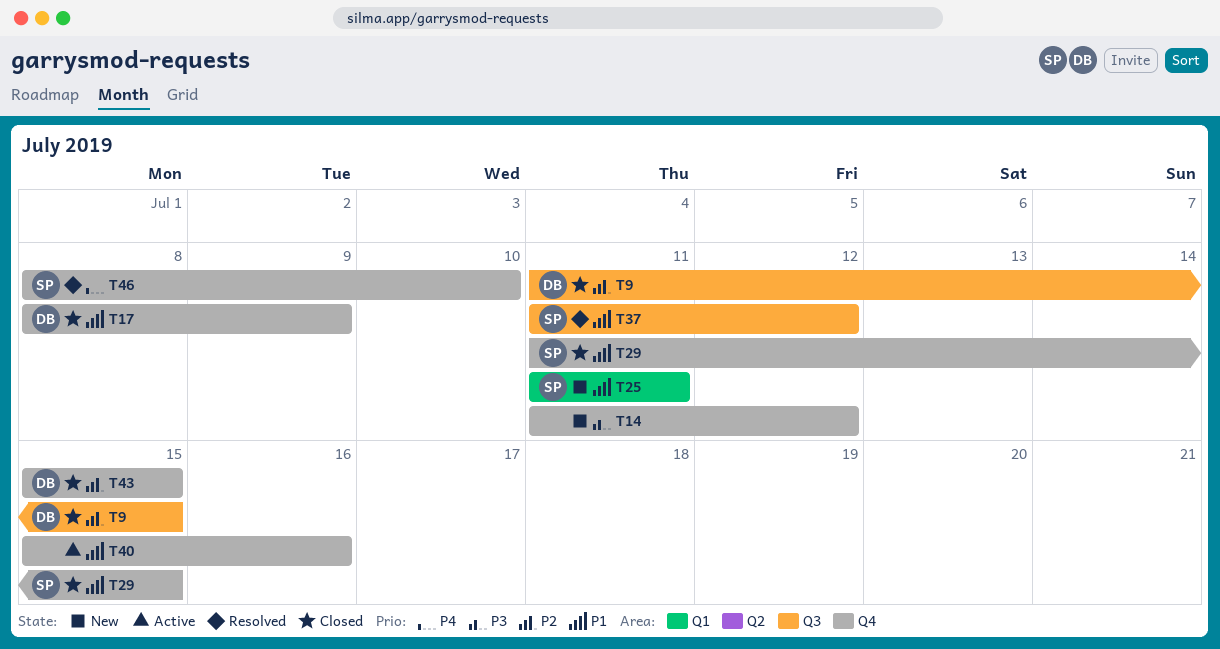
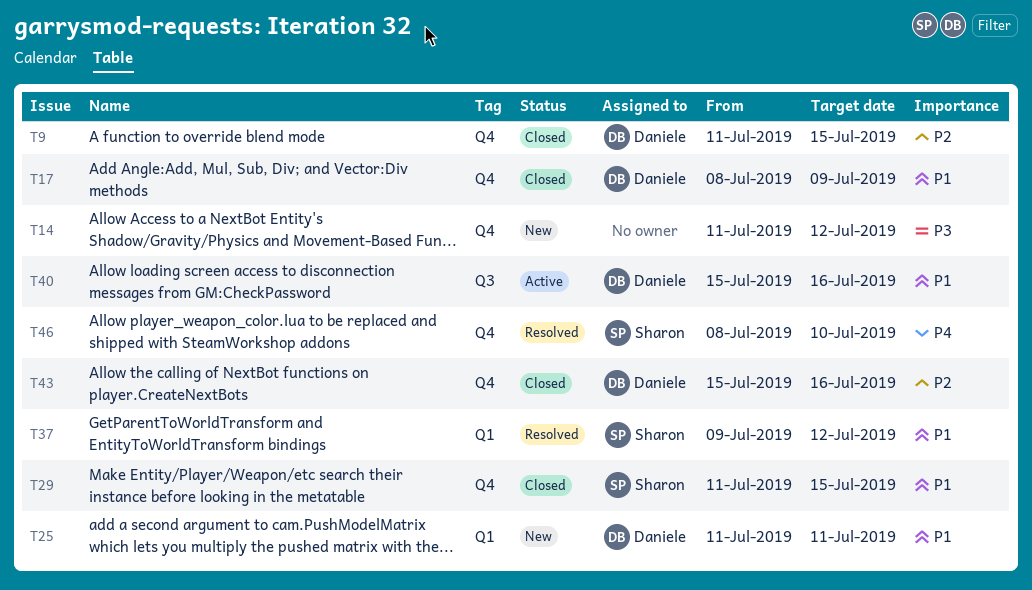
T9, label: Q3 -> Q4
T25, owner: Sharon -> Daniele
T37, label: Q3 -> Q1
T37, start: Jul 11 -> Jul 9
T40, owner: none -> Daniele
T40, label: Q4 -> Q3
T43, due: Jul 15 -> Jul 16

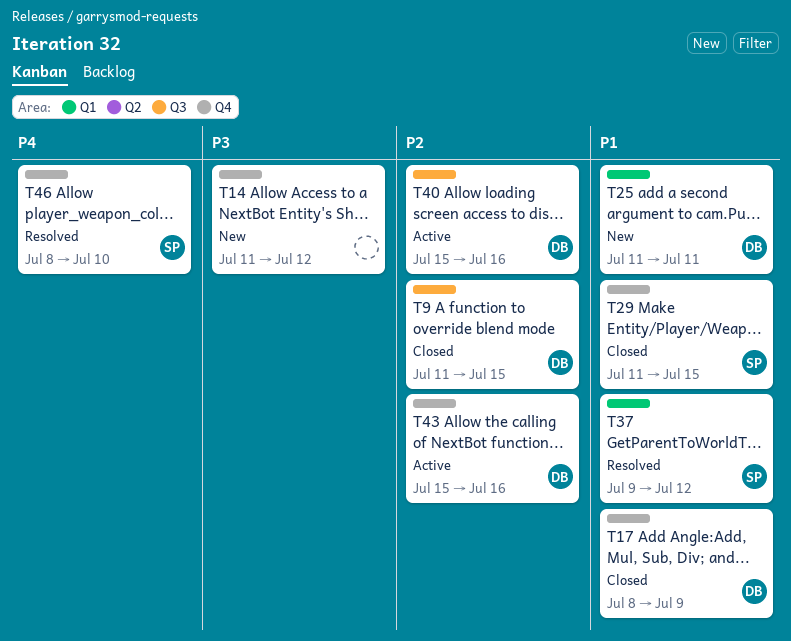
T9, label: Q4 -> Q3
T40, priority: P1 -> P2
T43, status: Closed -> Active

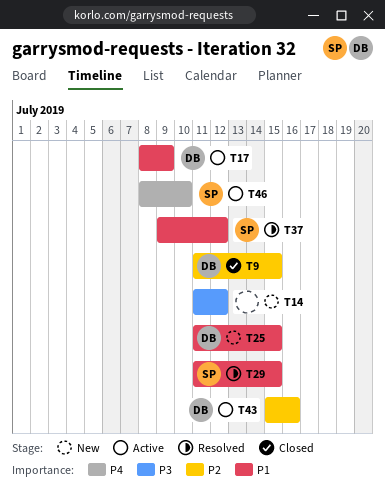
T17, status: Closed -> Active
T25, due: Jul 11 -> Jul 15
T29, status: Closed -> Resolved
T40: present -> none
T46, status: Resolved -> Active

